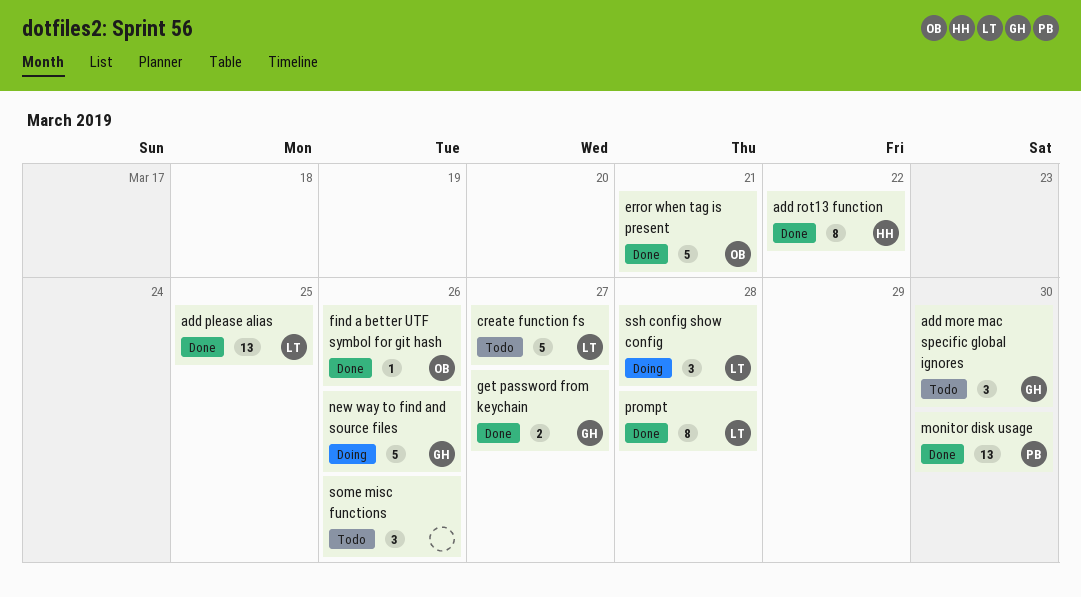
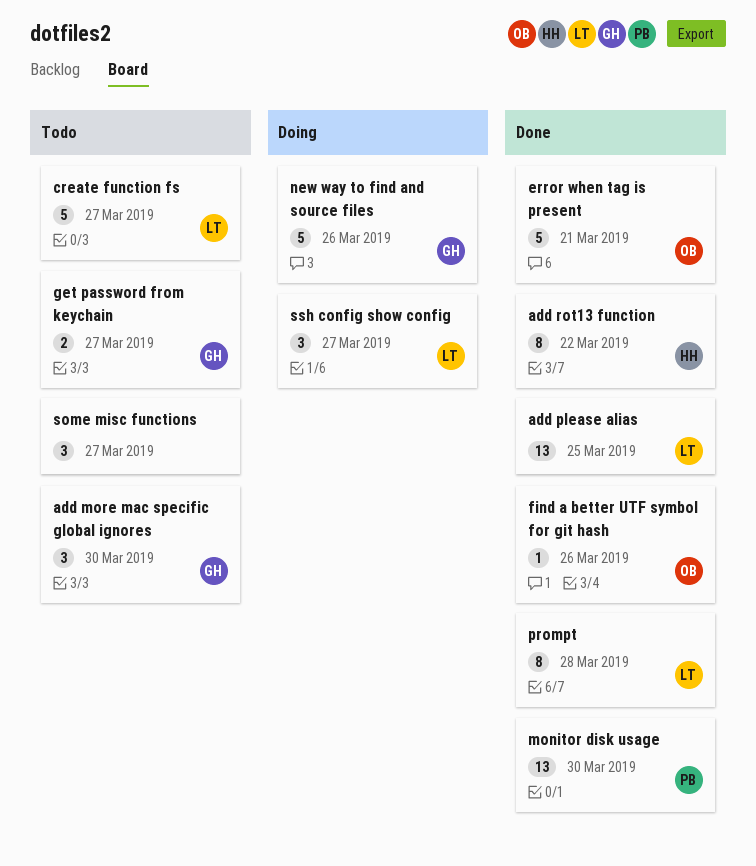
get password from keychain, status: Done -> Todo
some misc functions, due: Mar 26 -> Mar 27
ssh config show config, due: Mar 28 -> Mar 27

